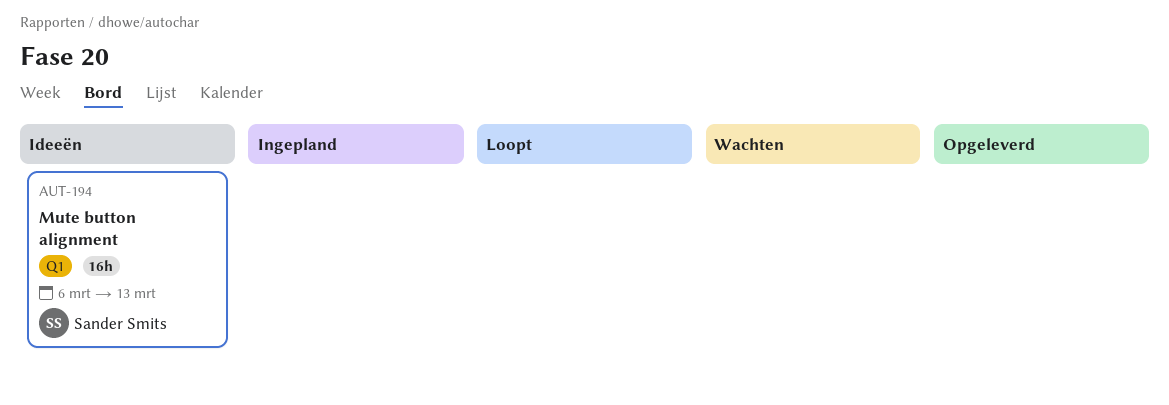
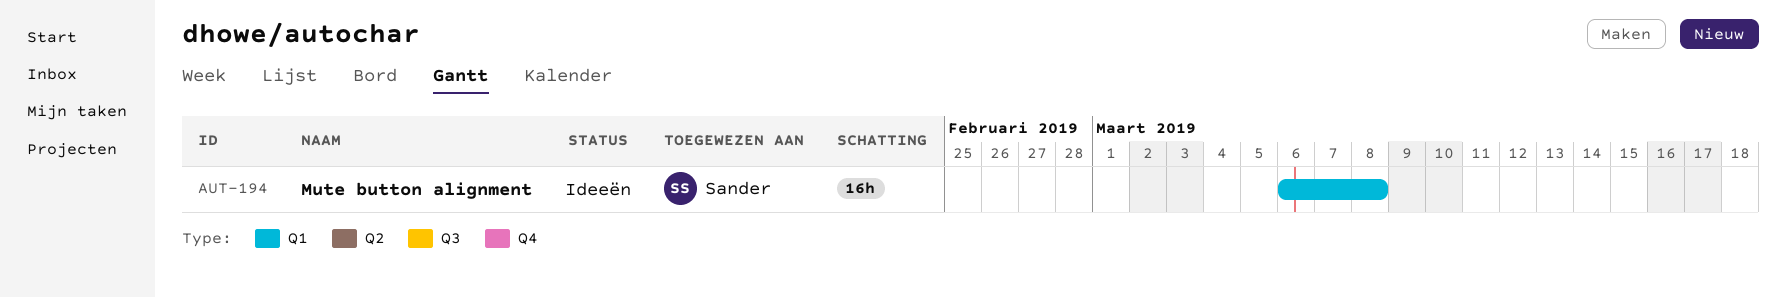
AUT-194, due: Mar 13 -> Mar 8

